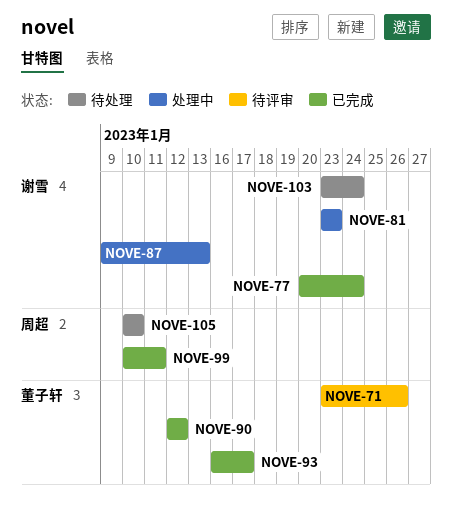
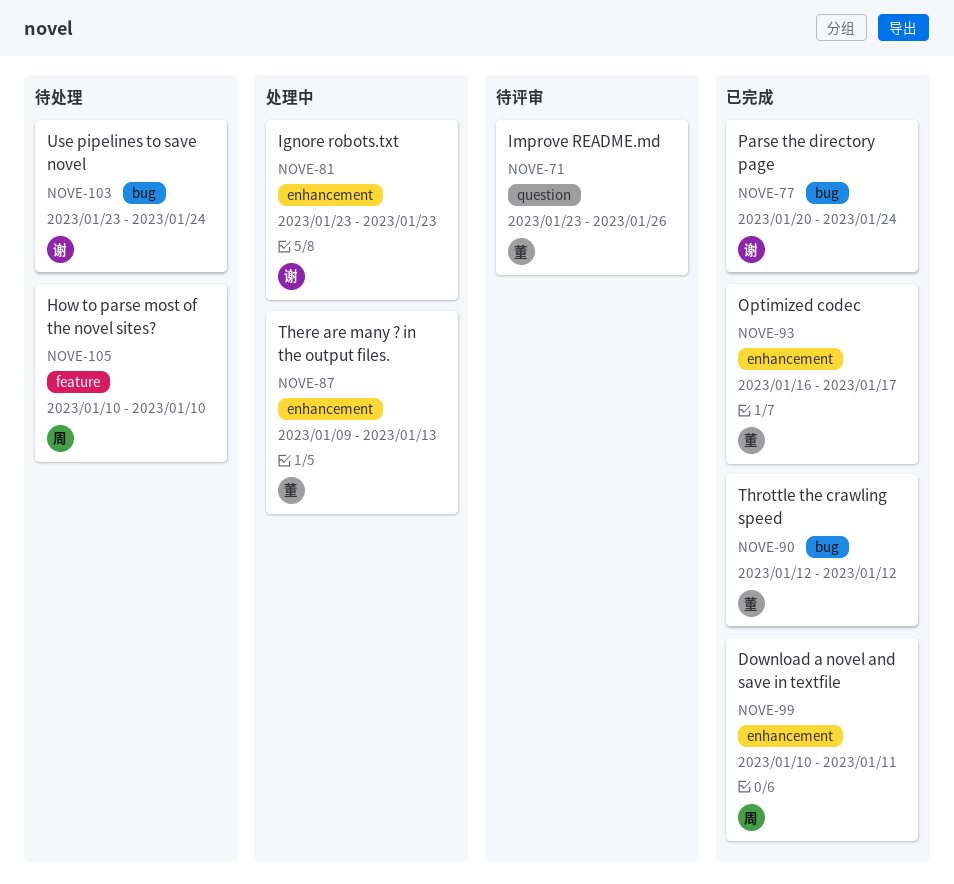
NOVE-87, owner: 谢雪 -> 董子轩

